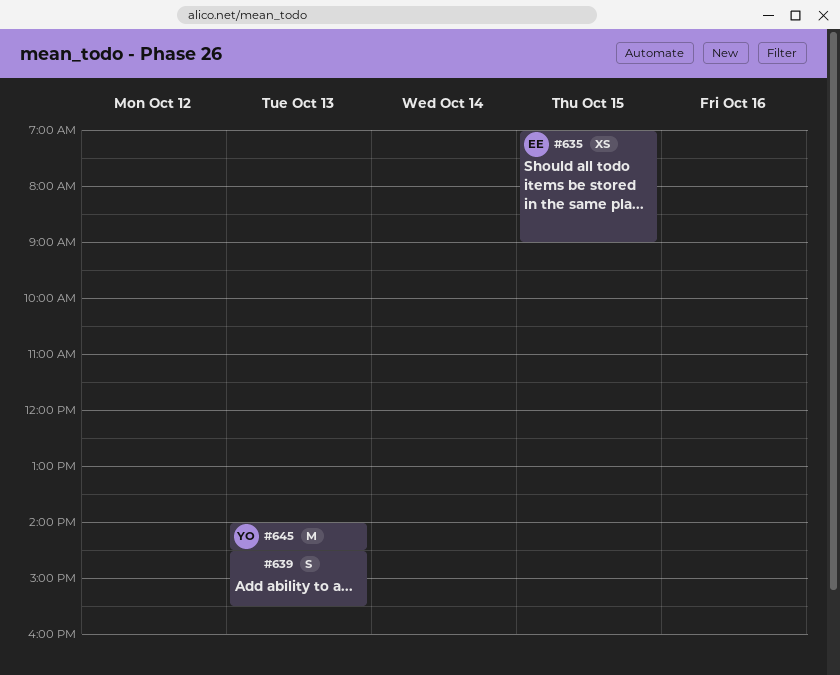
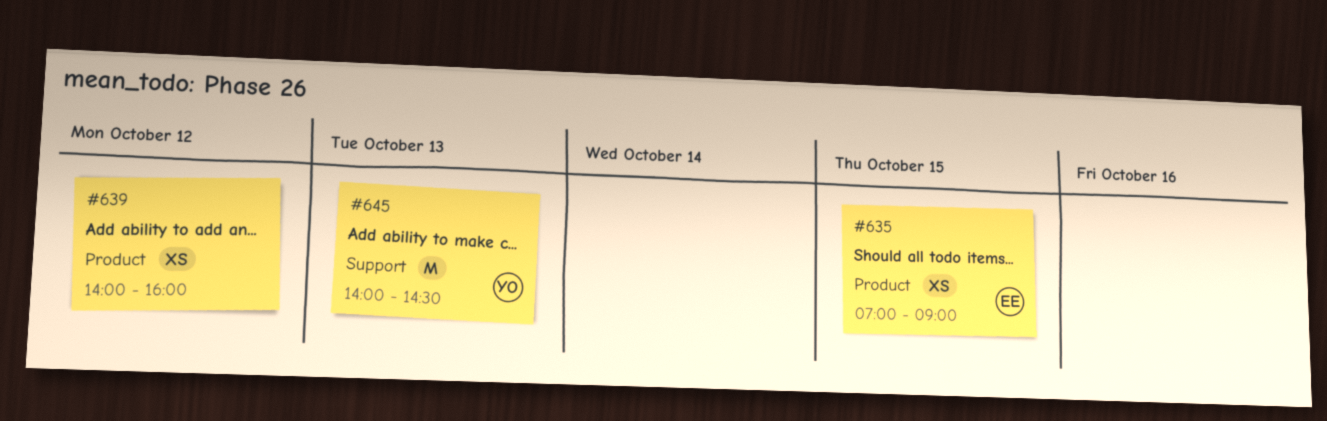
#639, estimate: S -> XS
#639, day: Oct 13 -> Oct 12
#639, begins: 14:30 -> 14:00
#639, ends: 15:30 -> 16:00

